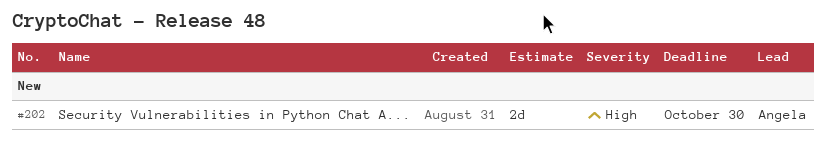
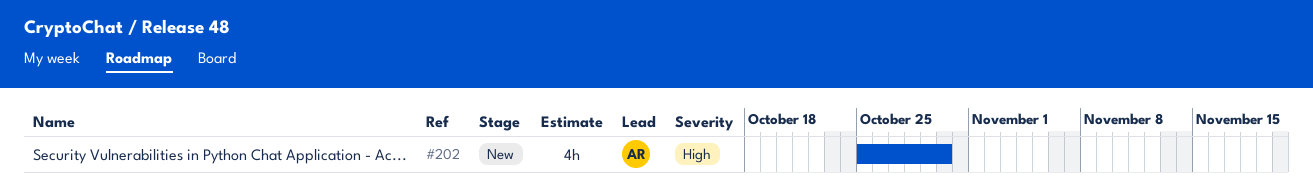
#202, estimate: 2d -> 4h

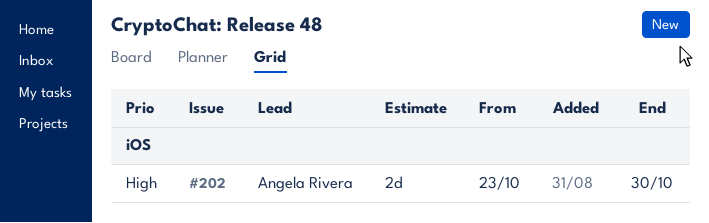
#202, estimate: 4h -> 2d
#202, start: Oct 25 -> Oct 23

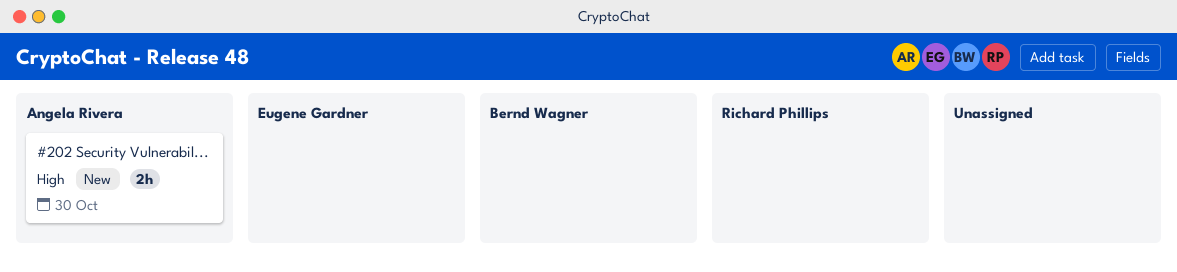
#202, estimate: 2d -> 2h

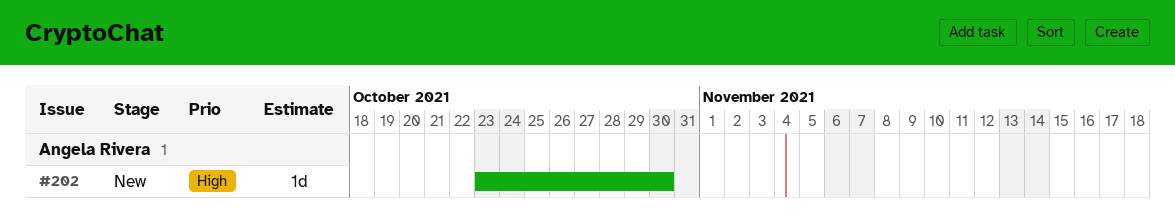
#202, estimate: 2h -> 1d

